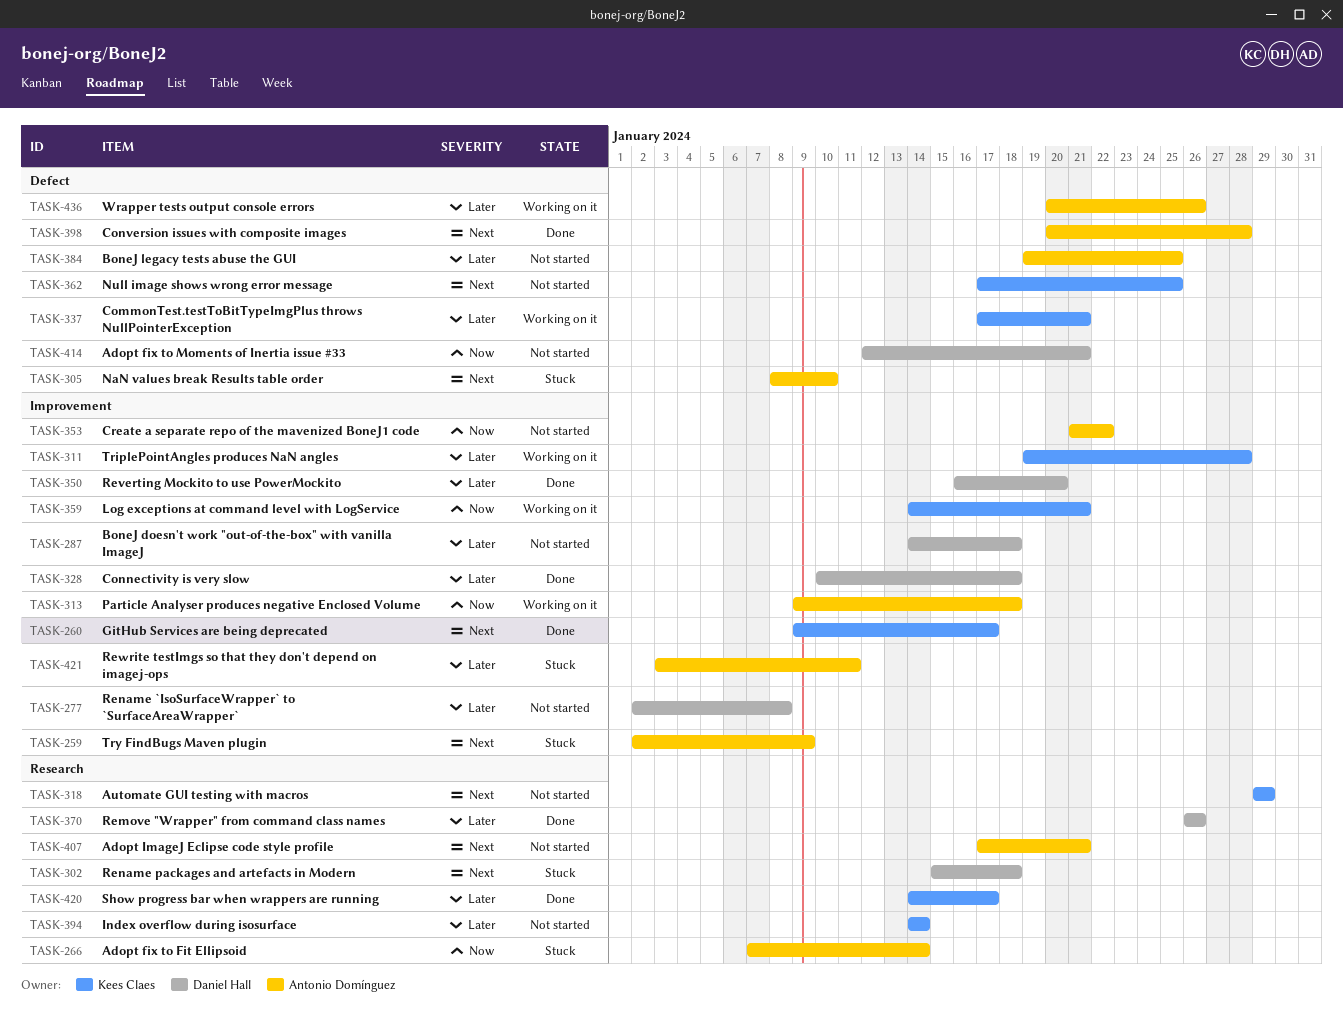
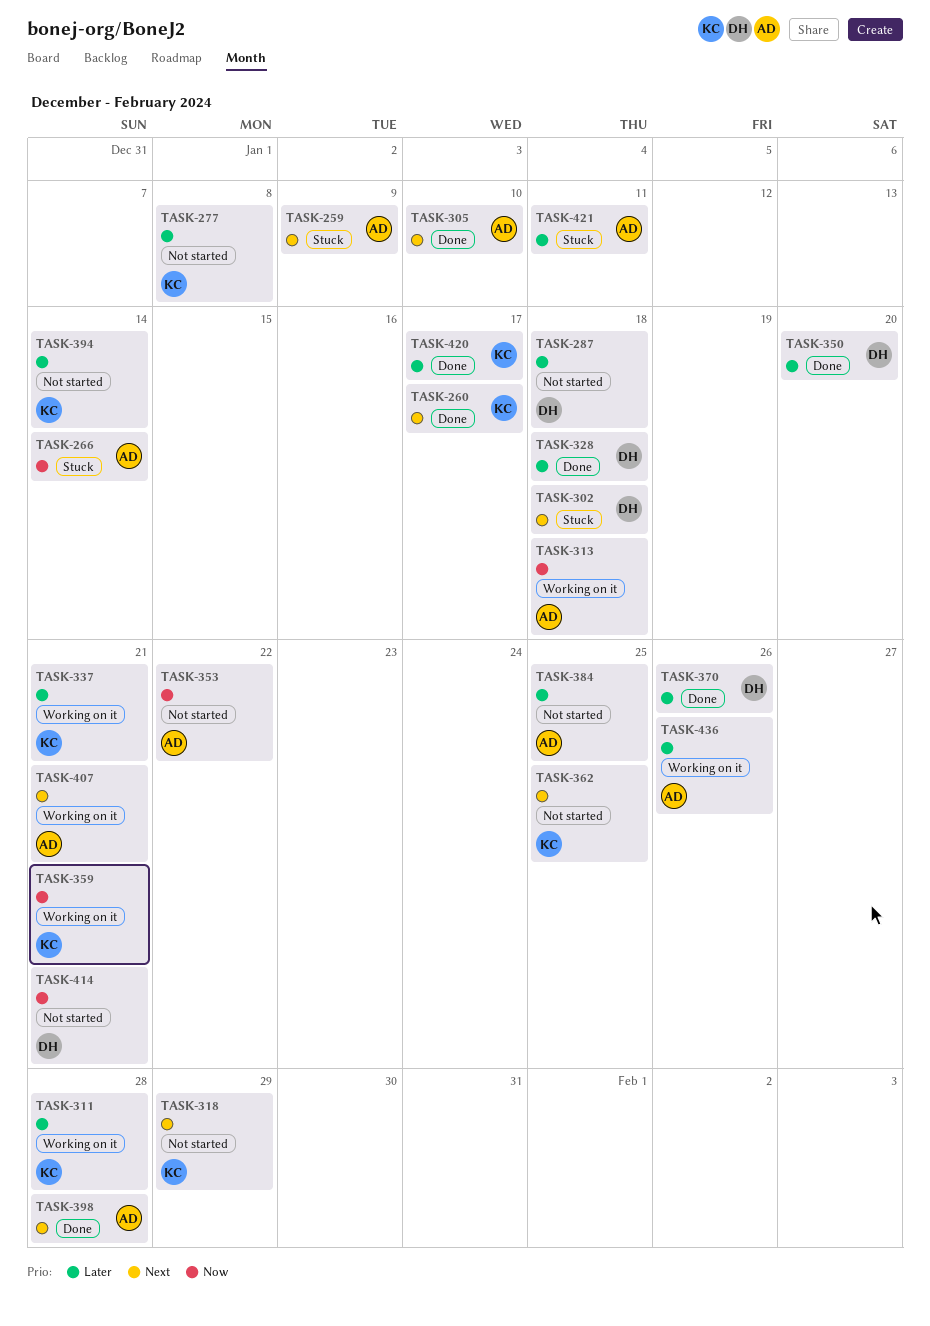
TASK-277, owner: Daniel Hall -> Kees Claes
TASK-305, status: Stuck -> Done
TASK-407, status: Not started -> Working on it

